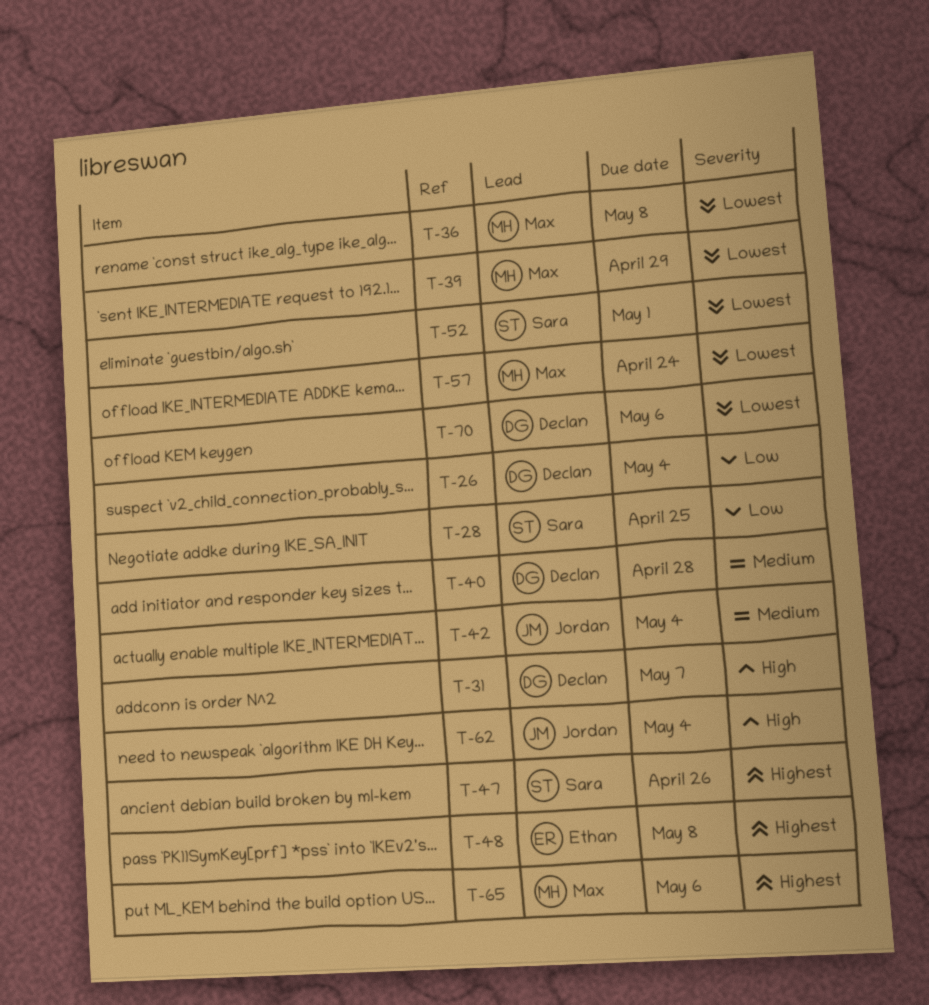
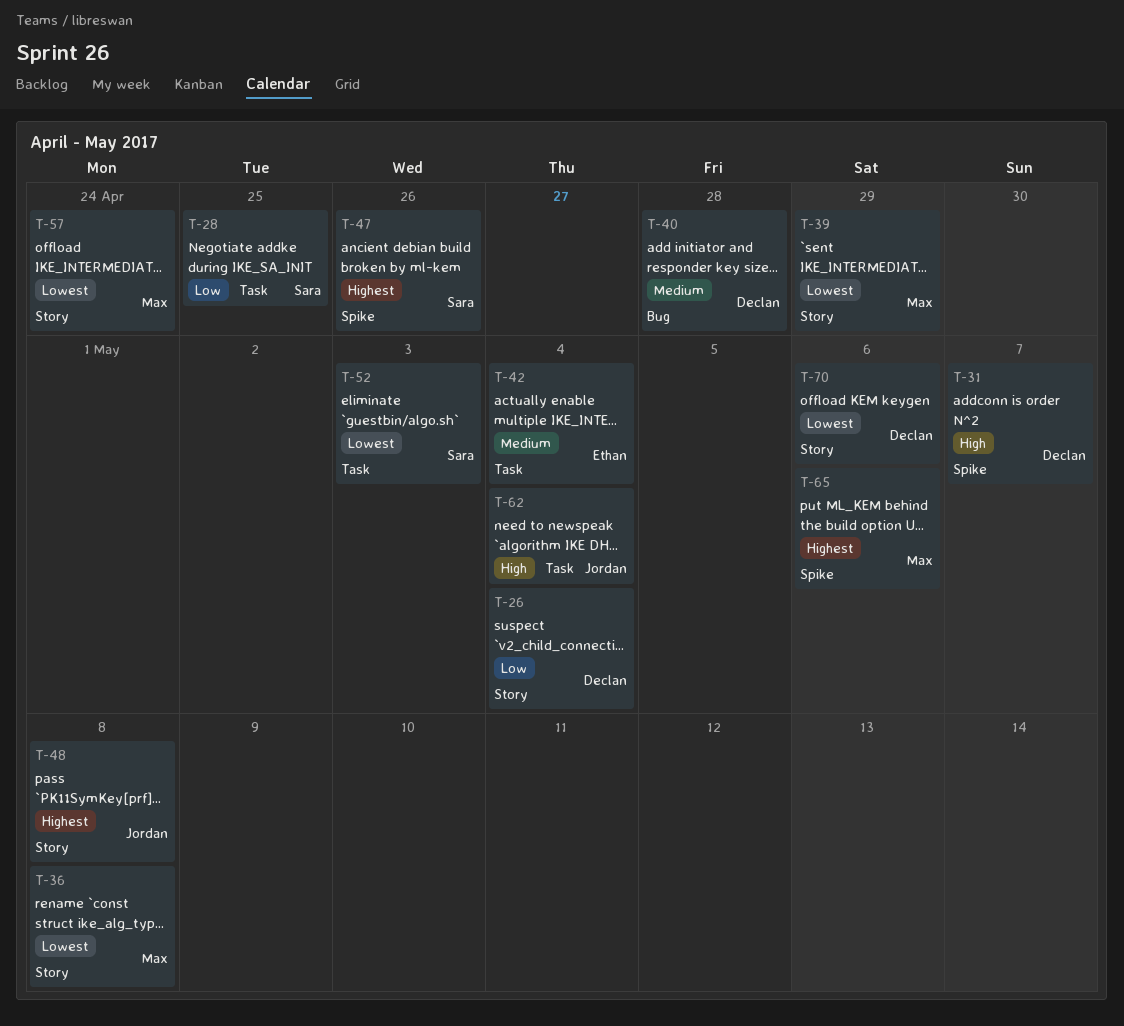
T-42, owner: Jordan -> Ethan
T-48, owner: Ethan -> Jordan
T-52, due: May 1 -> May 3

